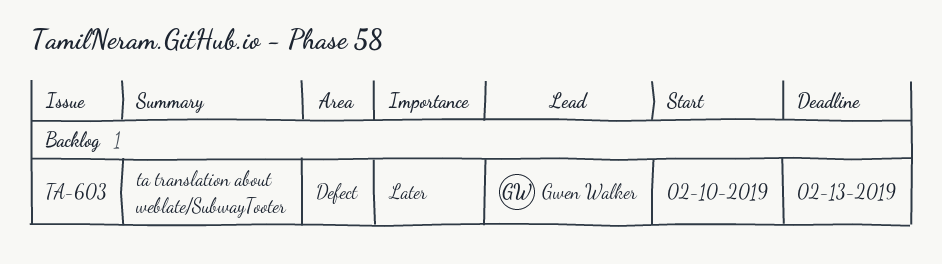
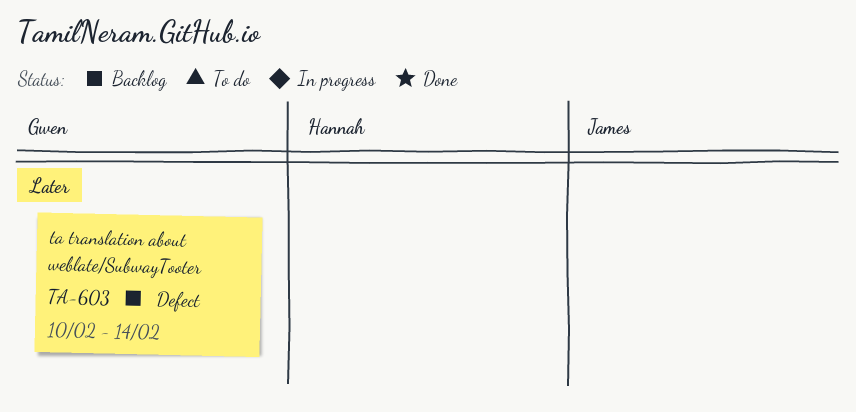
TA-603, due: Feb 13 -> Feb 14

